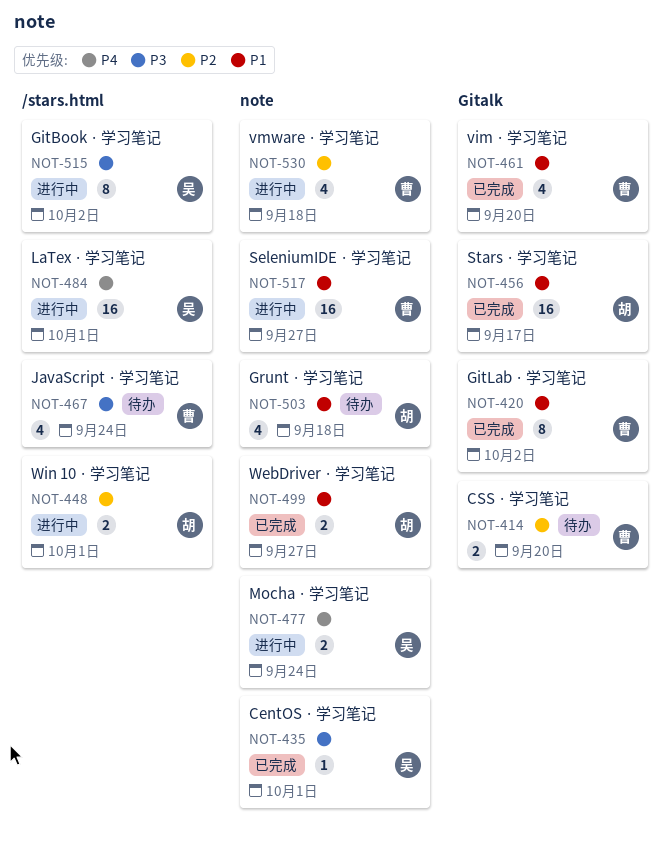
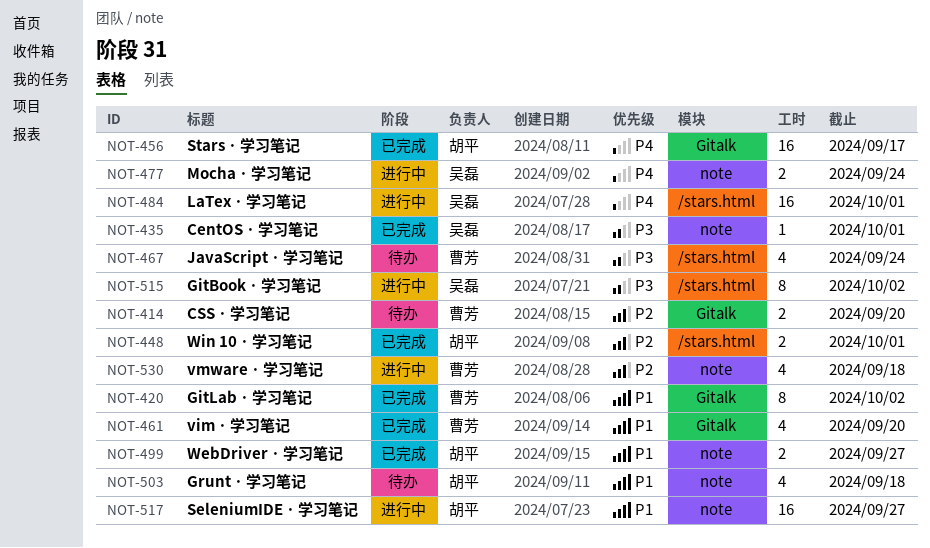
NOT-448, status: 进行中 -> 已完成
NOT-456, priority: P1 -> P4
NOT-517, owner: 曹芳 -> 胡平

